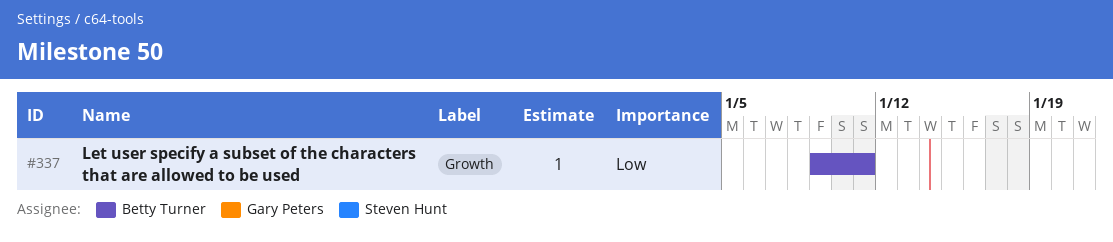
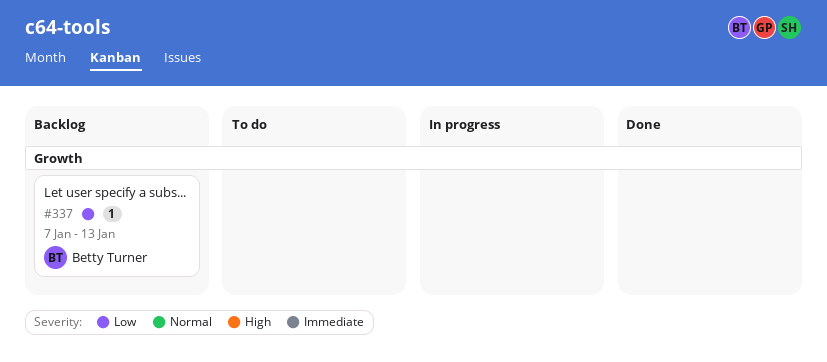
#337, start: Jan 9 -> Jan 7
#337, due: Jan 11 -> Jan 13

